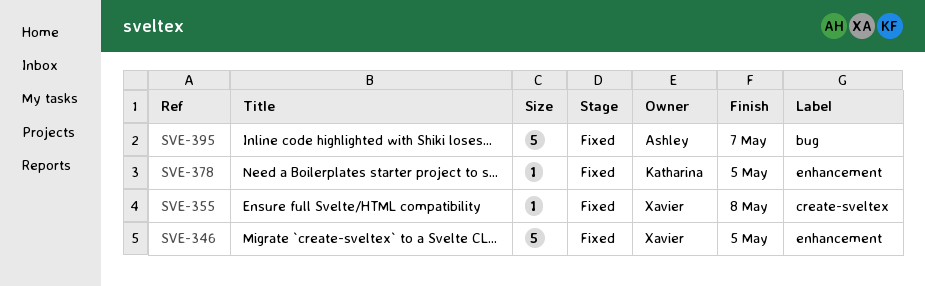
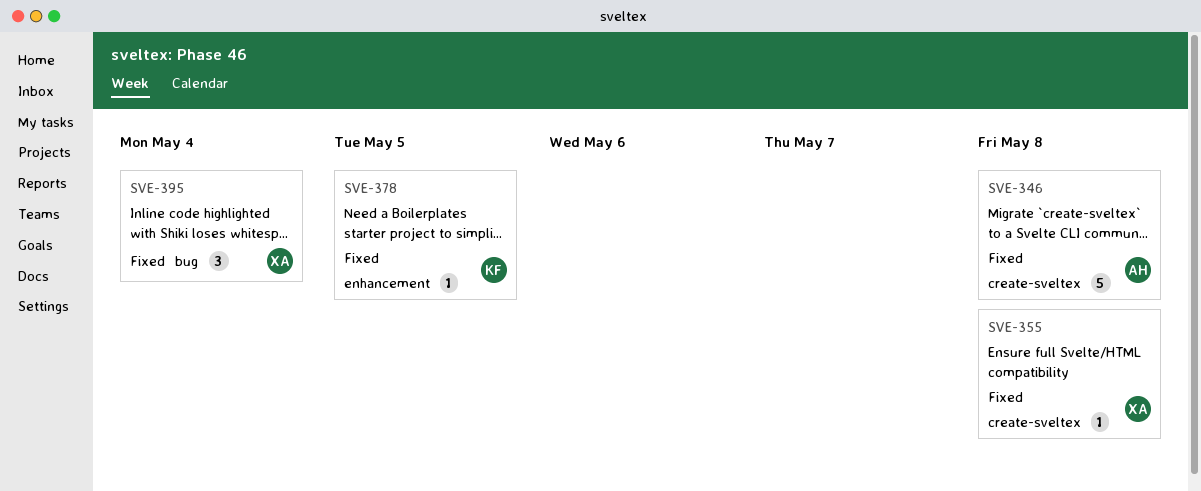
SVE-346, owner: Xavier -> Ashley
SVE-346, label: enhancement -> create-sveltex
SVE-346, due: May 5 -> May 8
SVE-395, owner: Ashley -> Xavier
SVE-395, estimate: 5 -> 3
SVE-395, due: May 7 -> May 4

